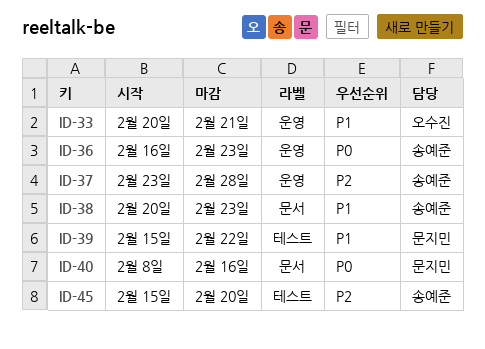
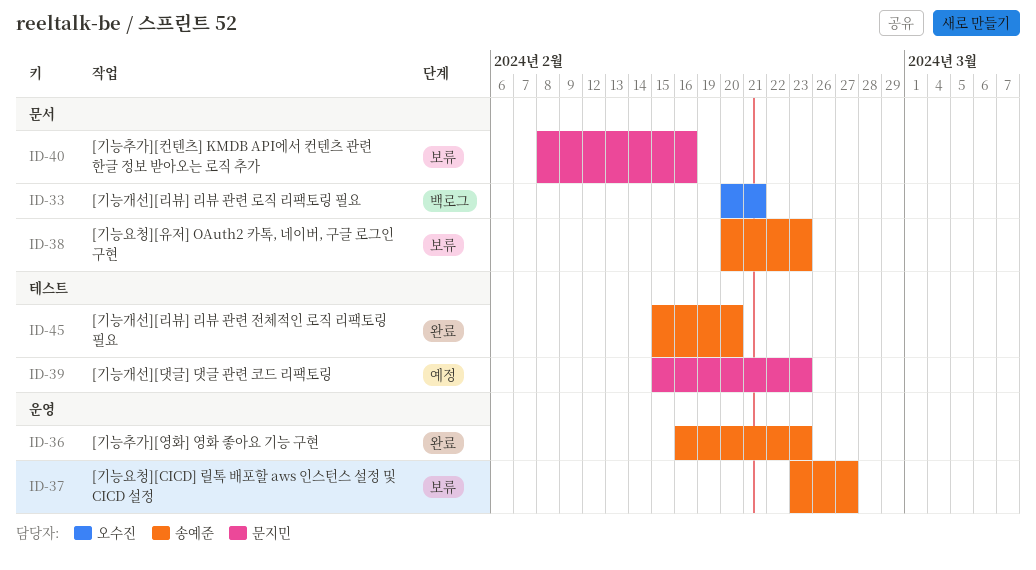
ID-33, label: 운영 -> 문서
ID-37, due: Feb 28 -> Feb 27
ID-39, due: Feb 22 -> Feb 23

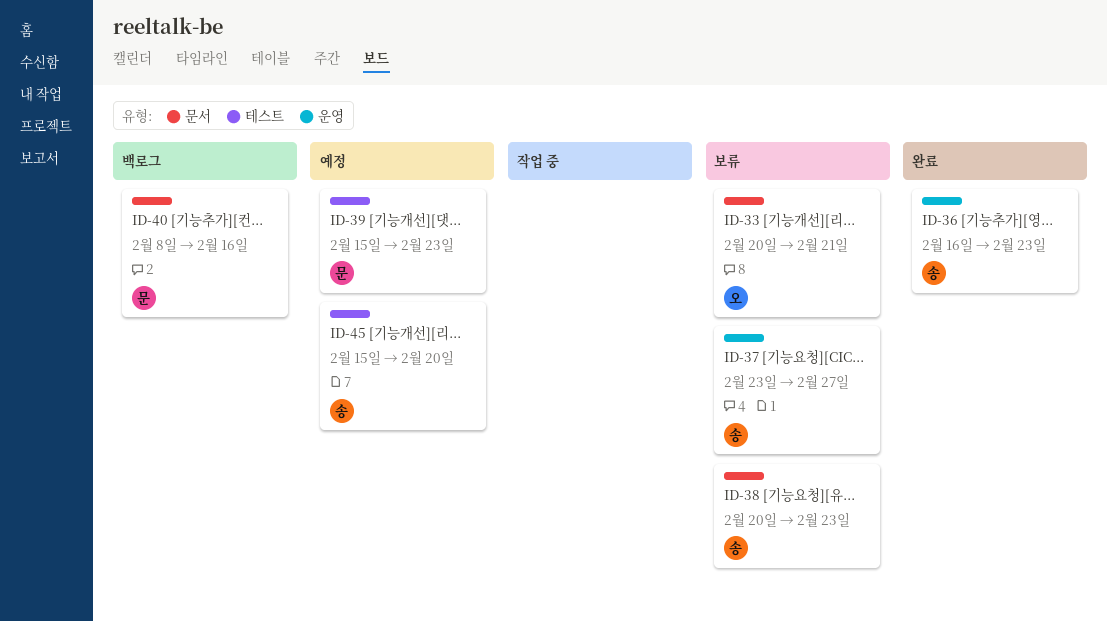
ID-33, status: 백로그 -> 보류
ID-40, status: 보류 -> 백로그
ID-45, status: 완료 -> 예정

